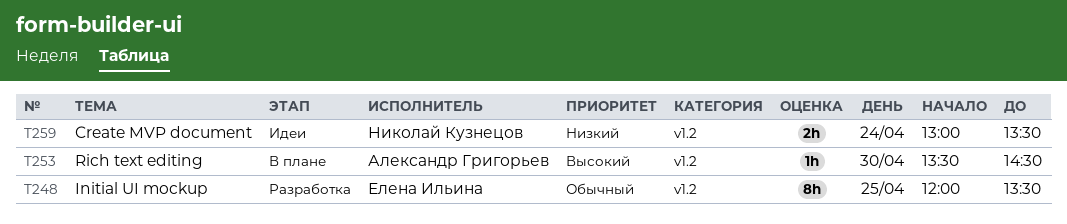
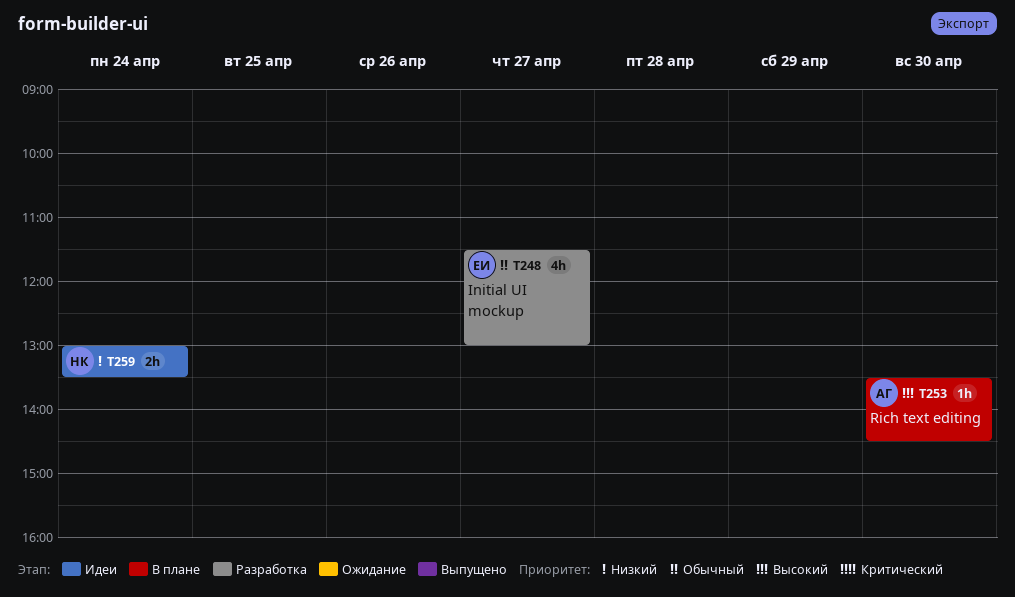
T248, estimate: 8h -> 4h
T248, day: Apr 25 -> Apr 27
T248, begins: 12:00 -> 11:30
T248, ends: 13:30 -> 13:00

